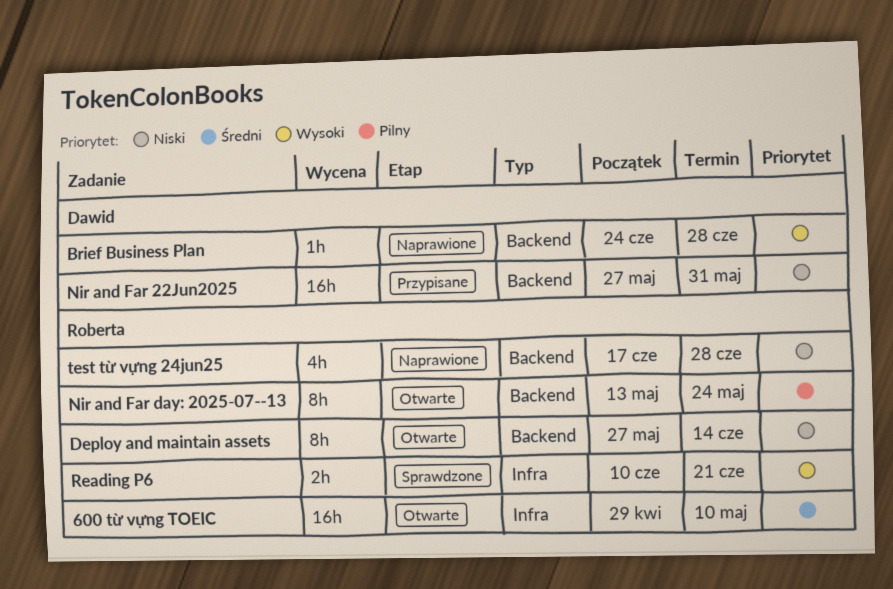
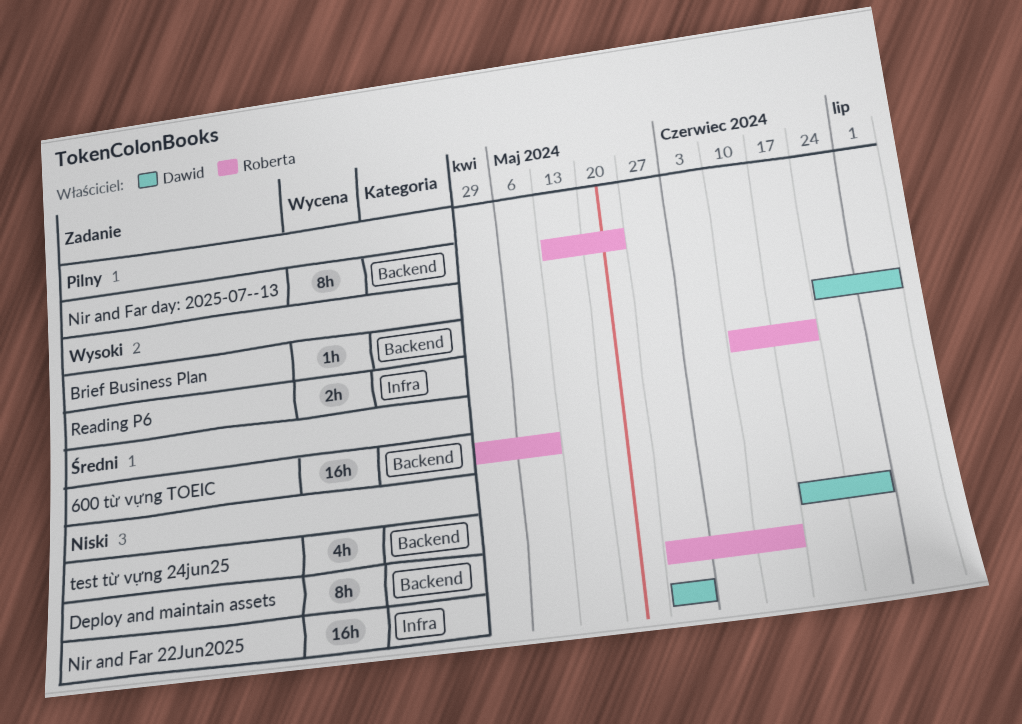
600 từ vựng TOEIC, label: Infra -> Backend
Brief Business Plan, due: Jun 28 -> Jul 5
Nir and Far 22Jun2025, label: Backend -> Infra
test từ vựng 24jun25, owner: Roberta -> Dawid

